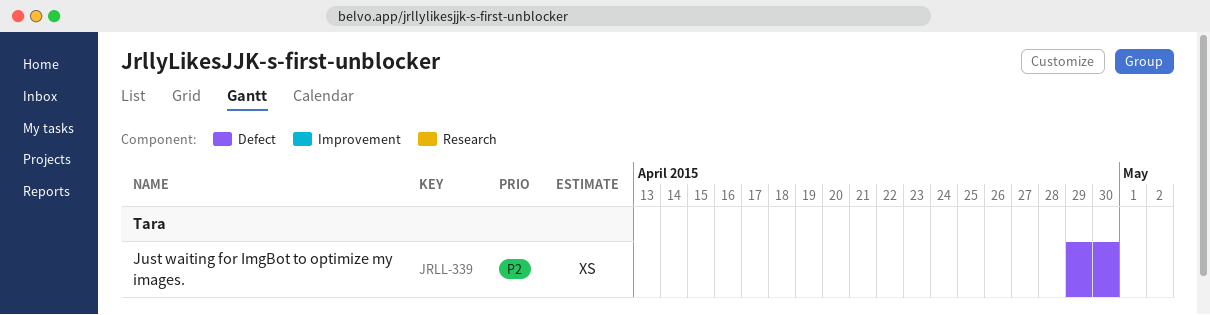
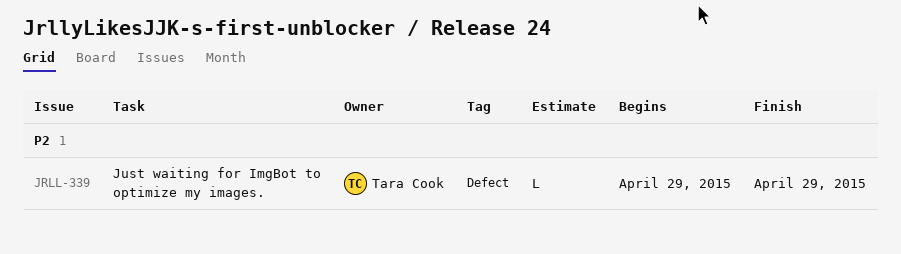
JRLL-339, estimate: XS -> L
JRLL-339, due: Apr 30 -> Apr 29

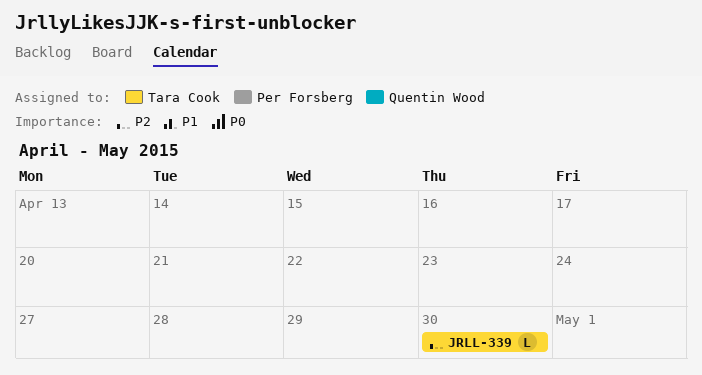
JRLL-339, start: Apr 29 -> Apr 30
JRLL-339, due: Apr 29 -> Apr 30

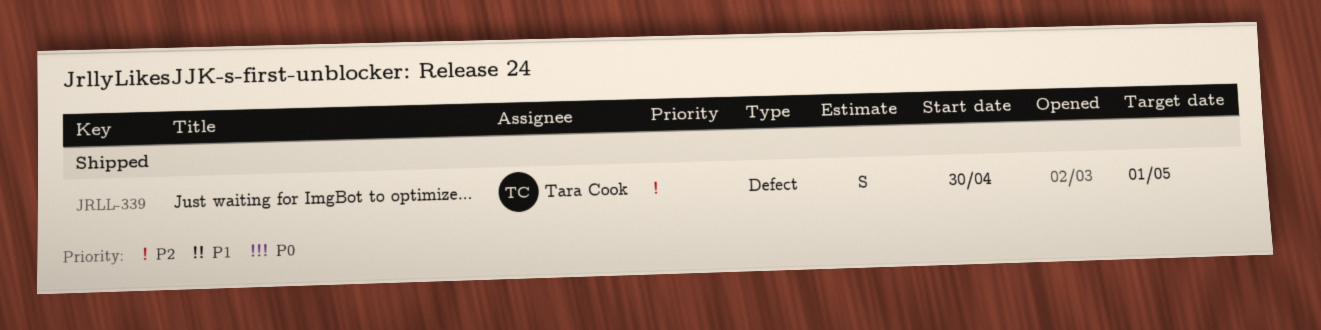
JRLL-339, estimate: L -> S
JRLL-339, due: Apr 30 -> May 1

